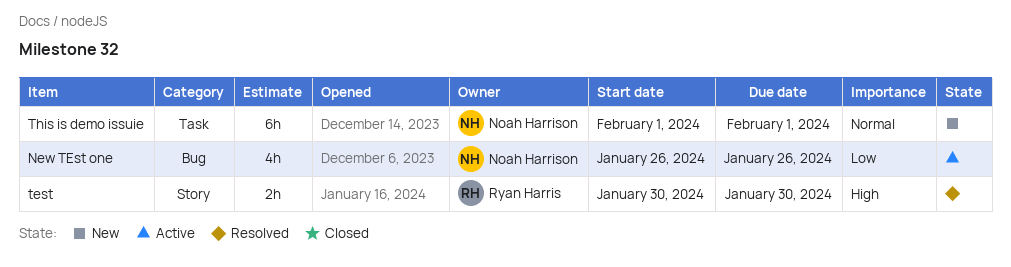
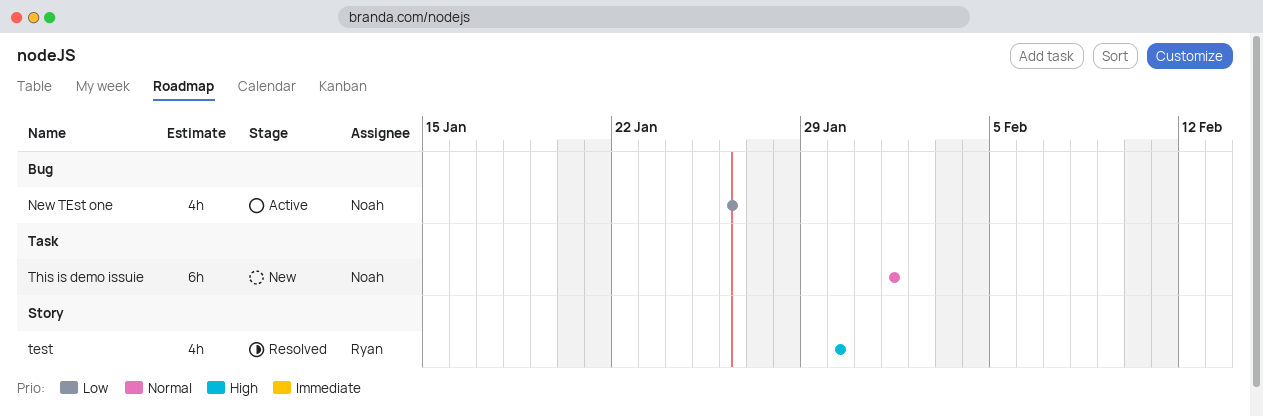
test, estimate: 2h -> 4h

